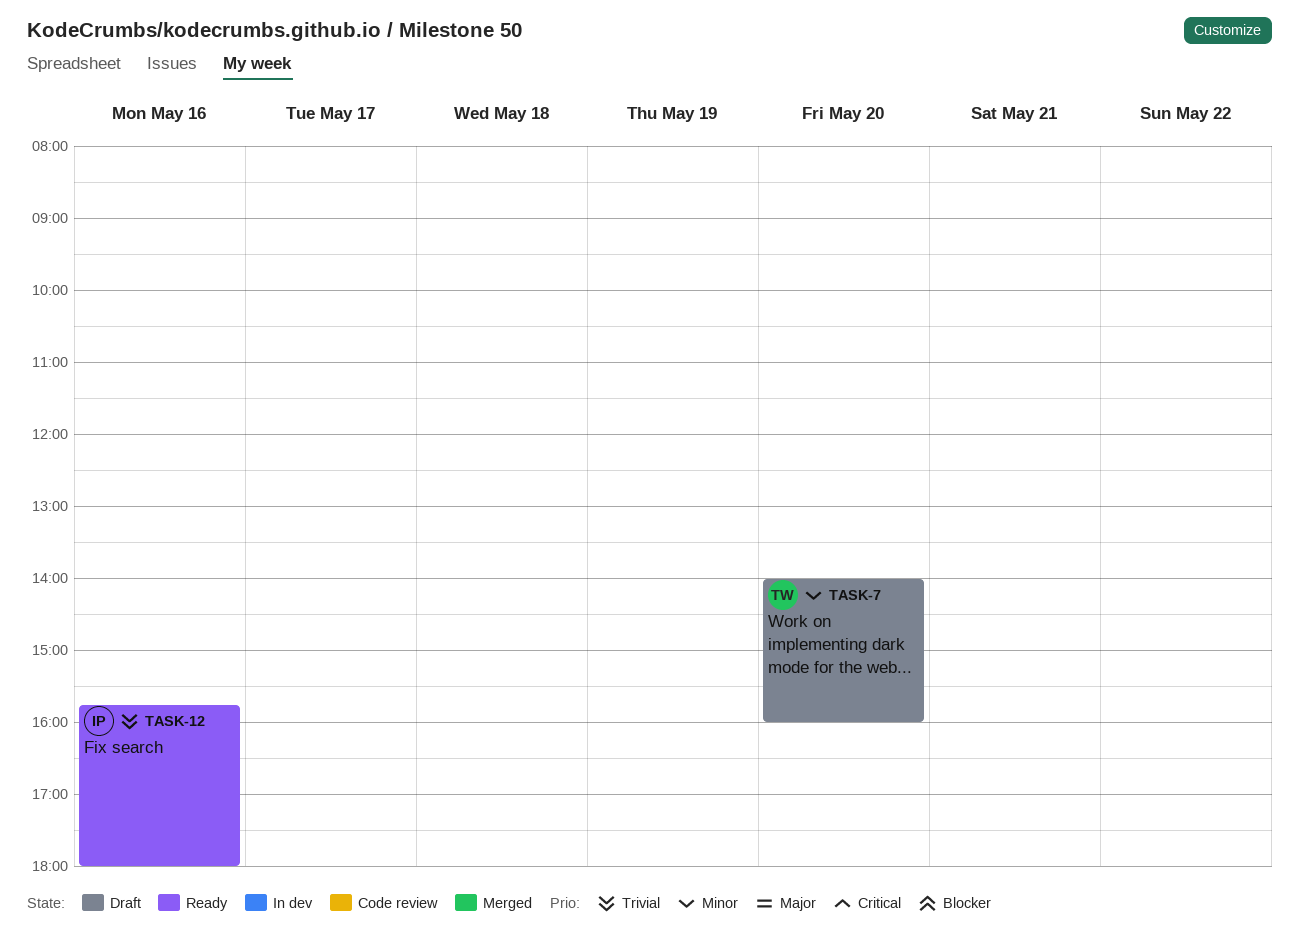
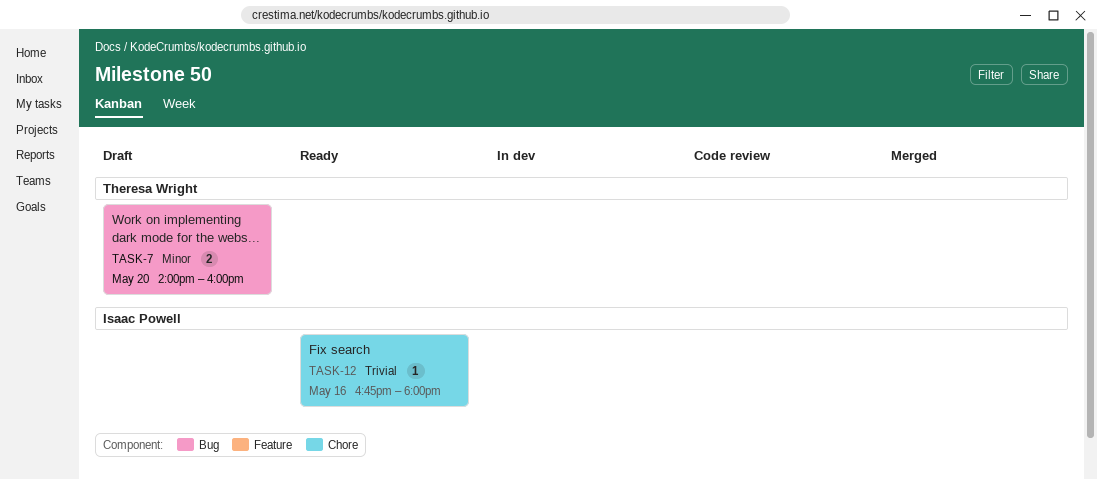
TASK-12, begins: 15:45 -> 16:45

